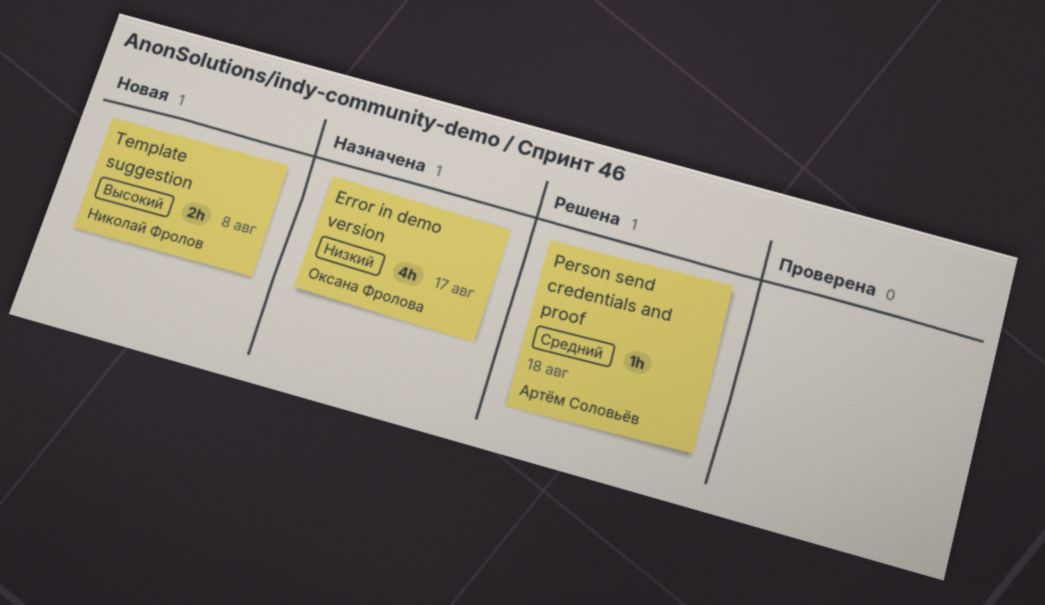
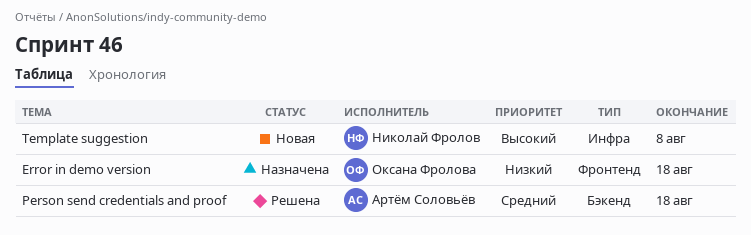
Error in demo version, due: Aug 17 -> Aug 18

